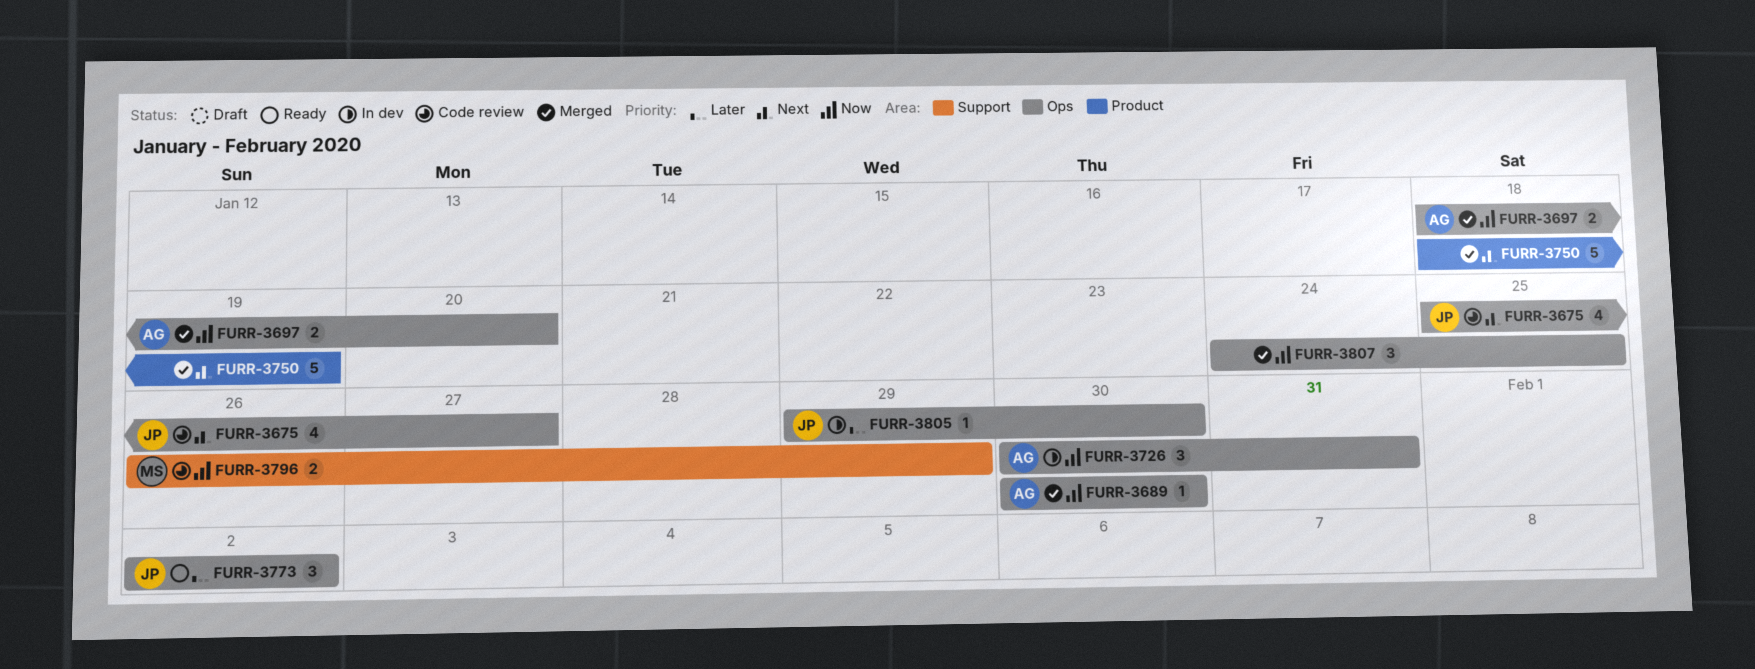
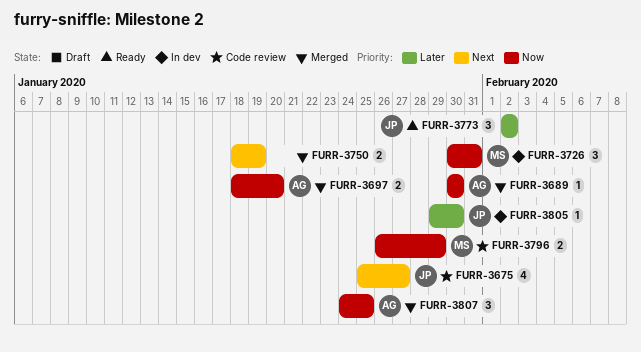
FURR-3726, owner: AG -> MS
FURR-3750, estimate: 5 -> 2
FURR-3807, owner: none -> AG

